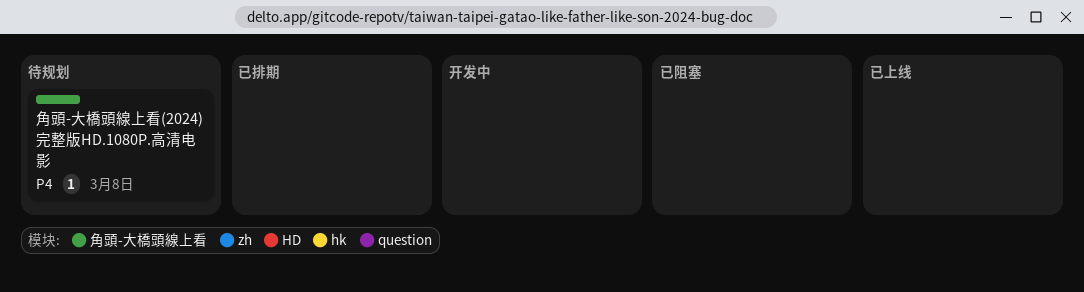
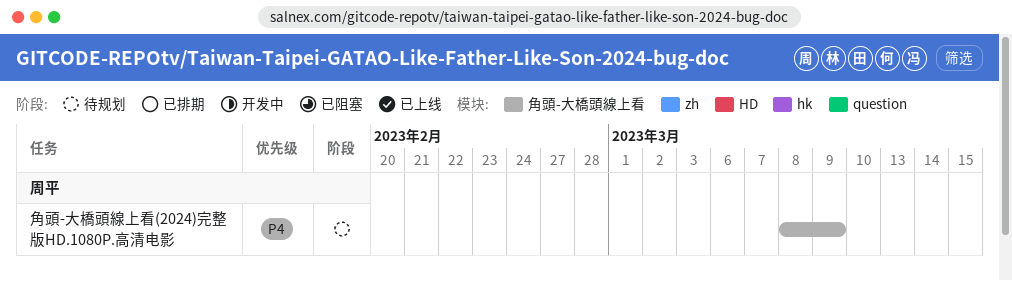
角頭-大橋頭線上看(2024)完整版HD.1080P.高清电影, due: Mar 8 -> Mar 9

